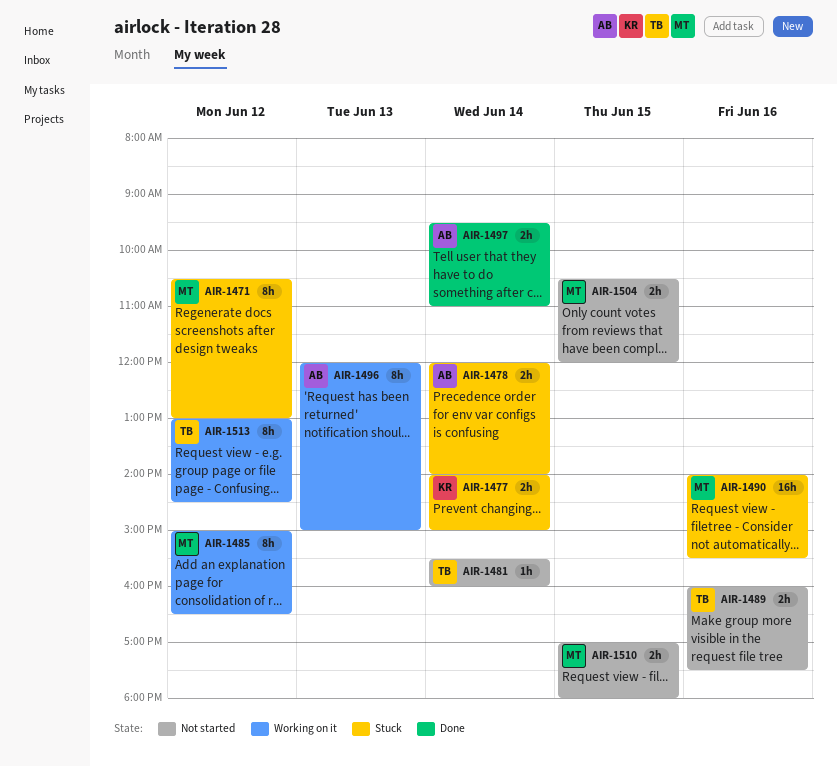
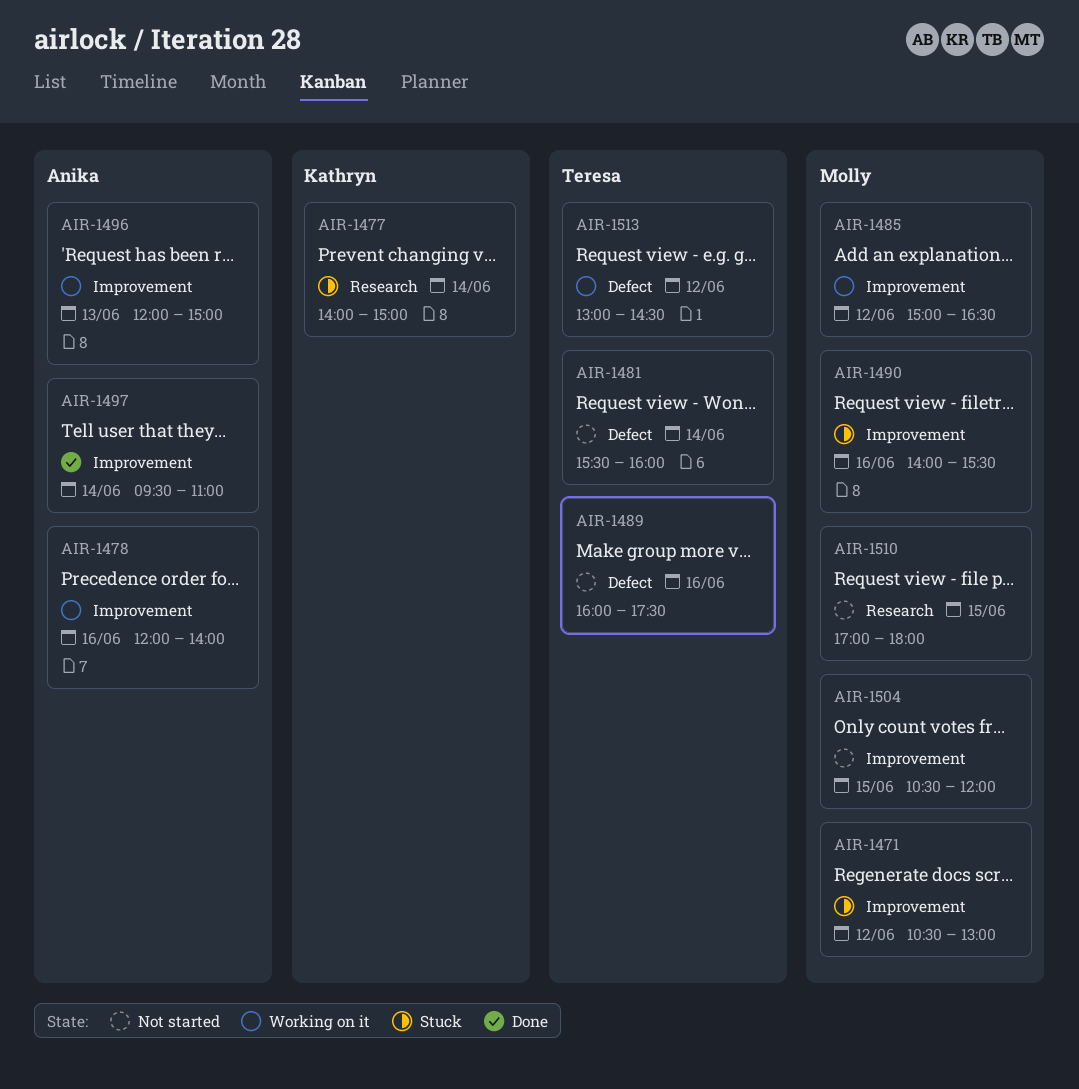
AIR-1478, status: Stuck -> Working on it
AIR-1478, day: Jun 14 -> Jun 16

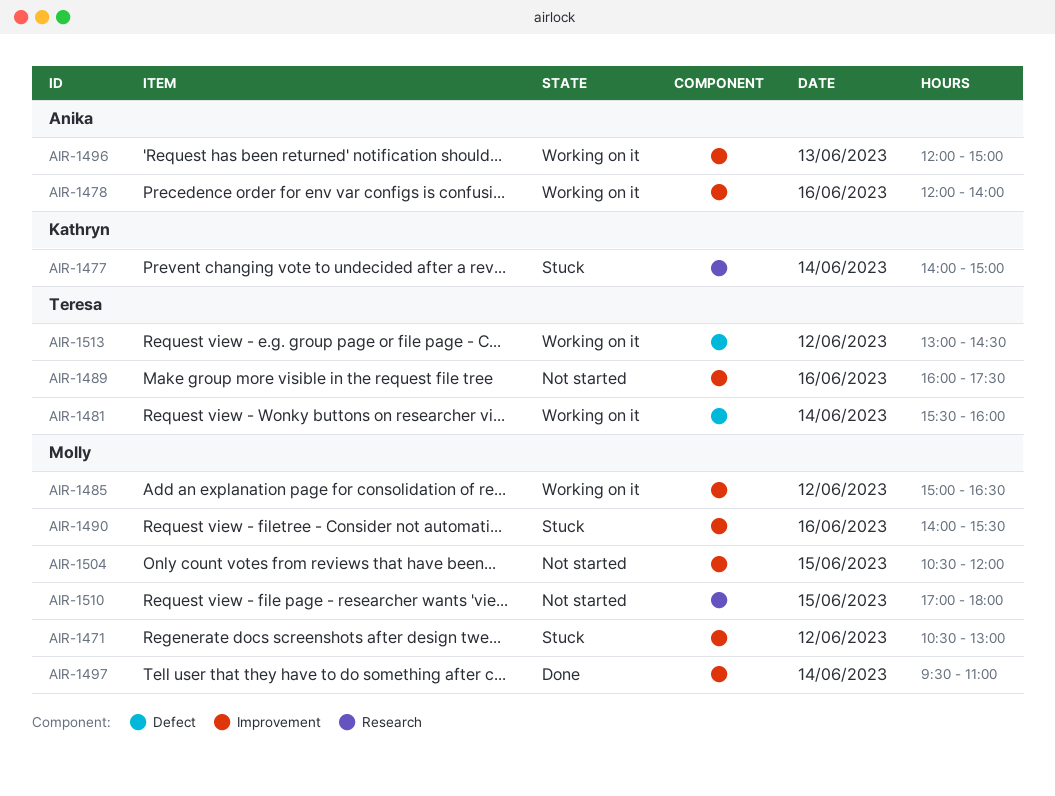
AIR-1481, status: Not started -> Working on it
AIR-1489, label: Defect -> Improvement
AIR-1497, owner: Anika -> Molly

